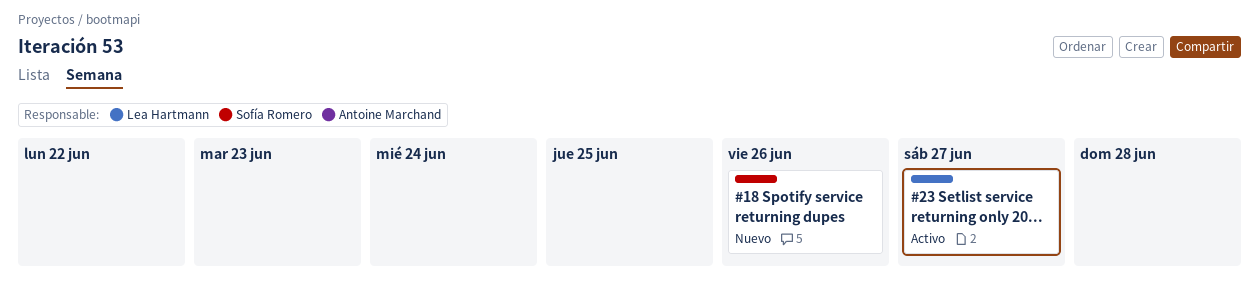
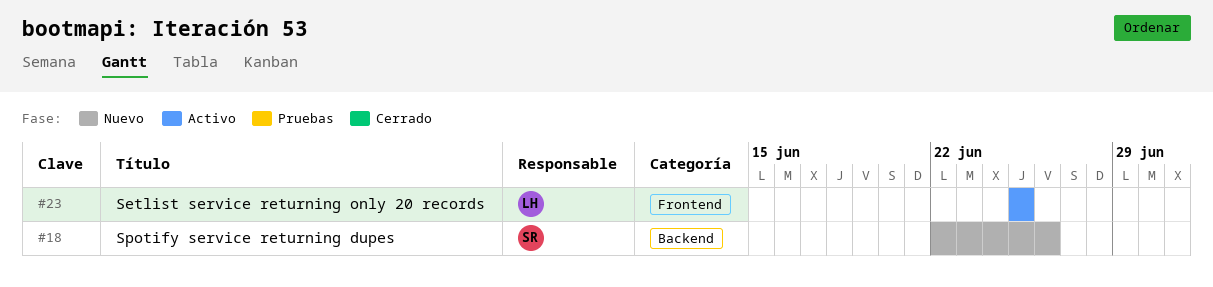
#23, due: Jun 27 -> Jun 25

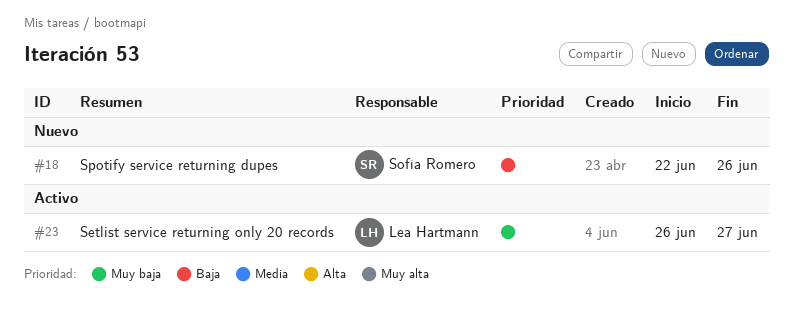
#23, start: Jun 25 -> Jun 26
#23, due: Jun 25 -> Jun 27

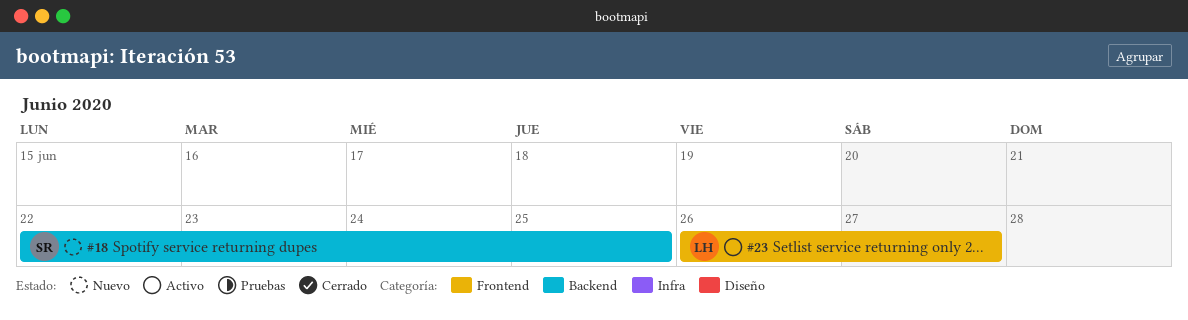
#18, due: Jun 26 -> Jun 25

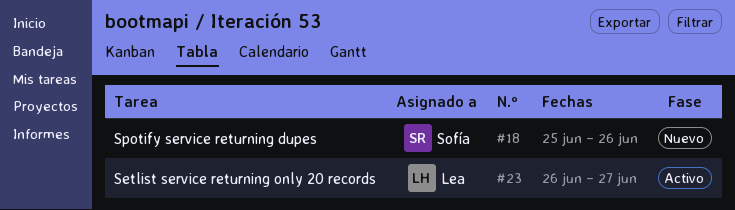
#18, start: Jun 22 -> Jun 25
#18, due: Jun 25 -> Jun 26

